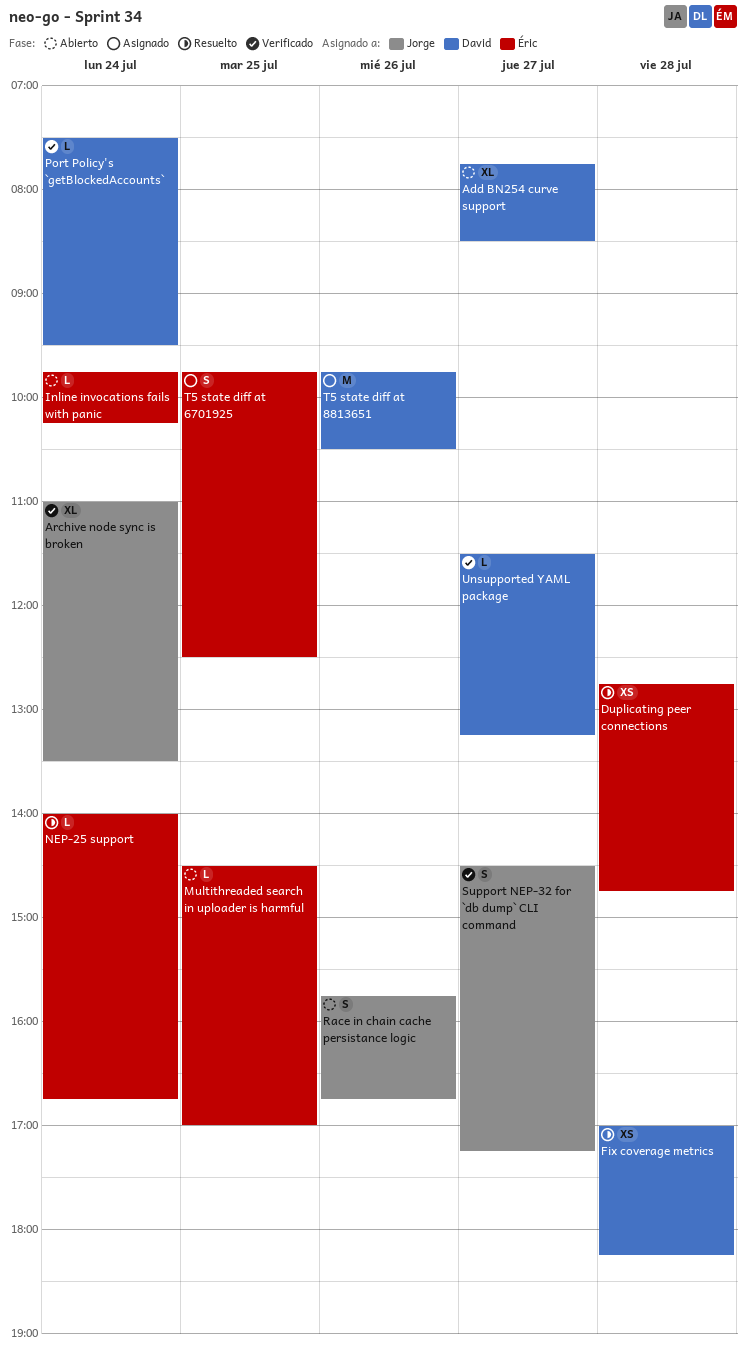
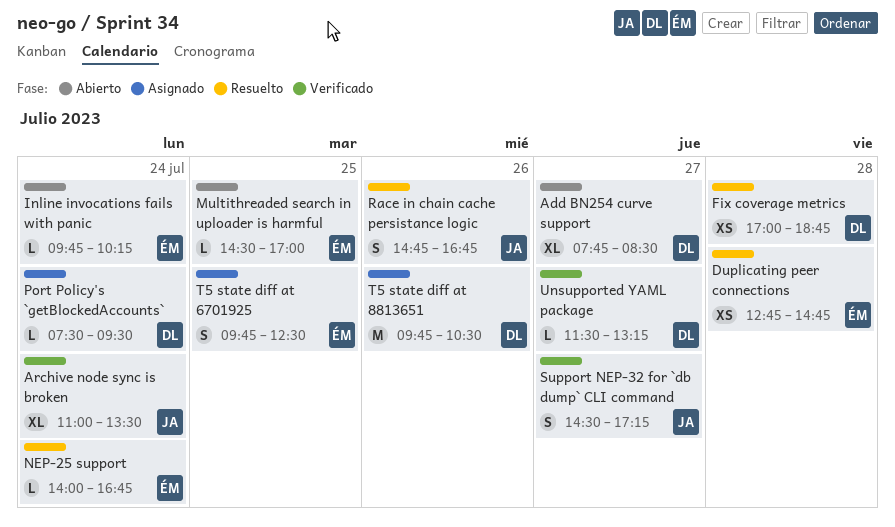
Fix coverage metrics, ends: 18:15 -> 18:45
Port Policy's `getBlockedAccounts`, status: Verificado -> Asignado
Race in chain cache persistance logic, status: Abierto -> Resuelto
Race in chain cache persistance logic, begins: 15:45 -> 14:45

